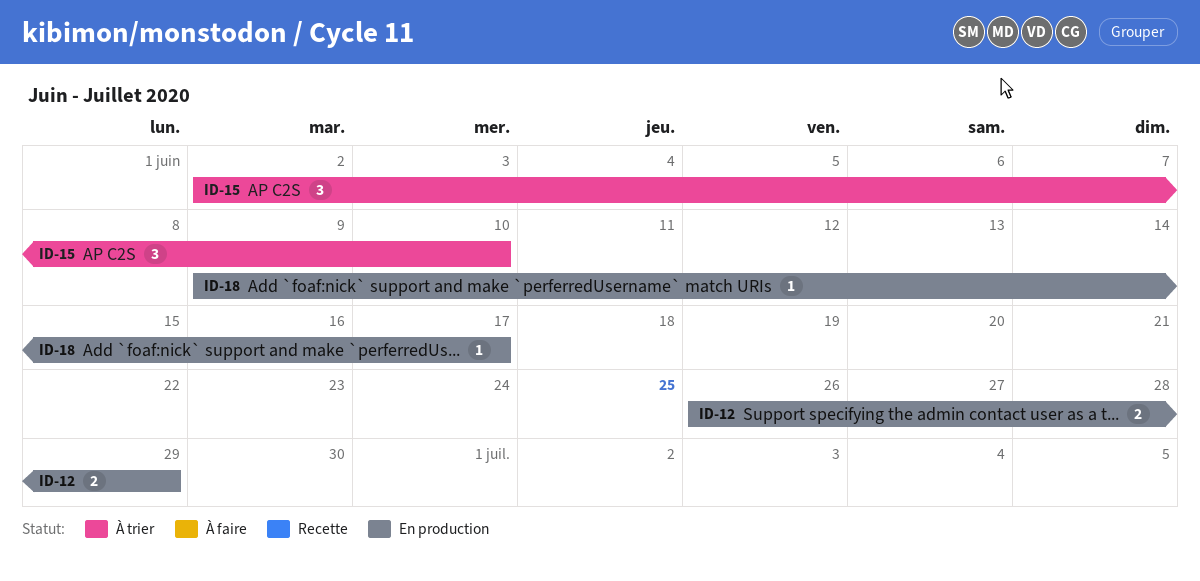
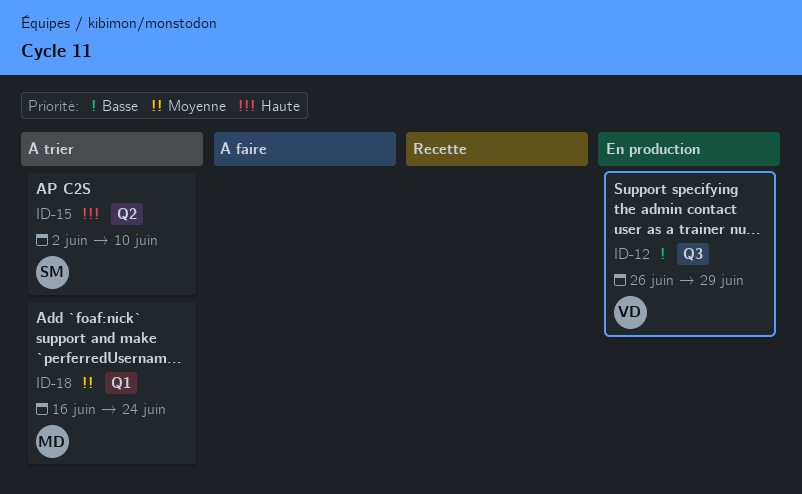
ID-18, status: En production -> À trier
ID-18, start: Jun 9 -> Jun 16
ID-18, due: Jun 17 -> Jun 24

